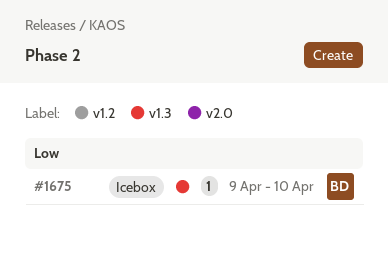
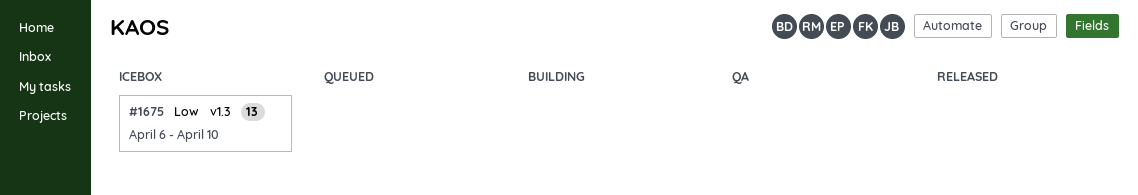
#1675, estimate: 1 -> 13
#1675, start: Apr 9 -> Apr 6

